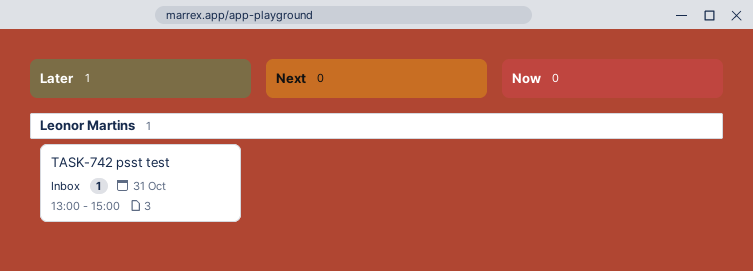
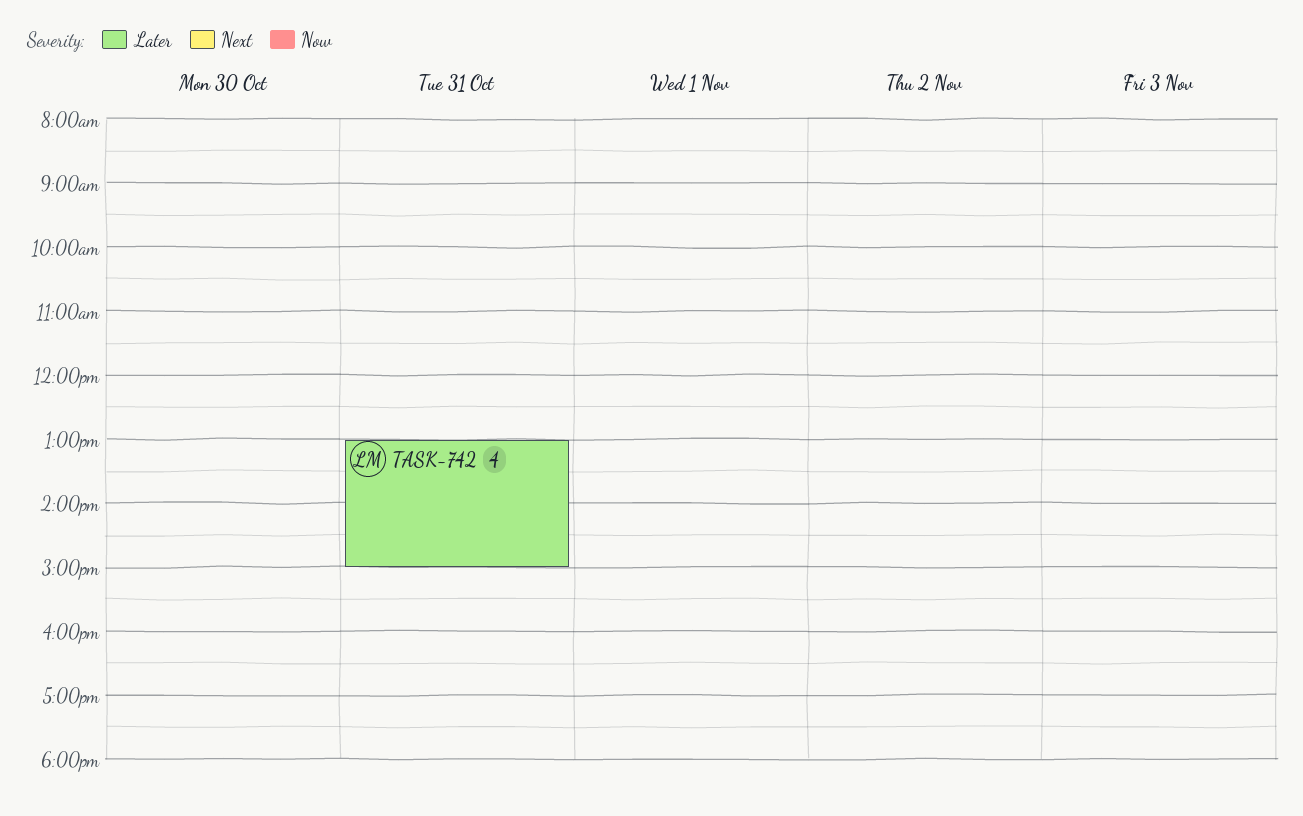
TASK-742, estimate: 1 -> 4

